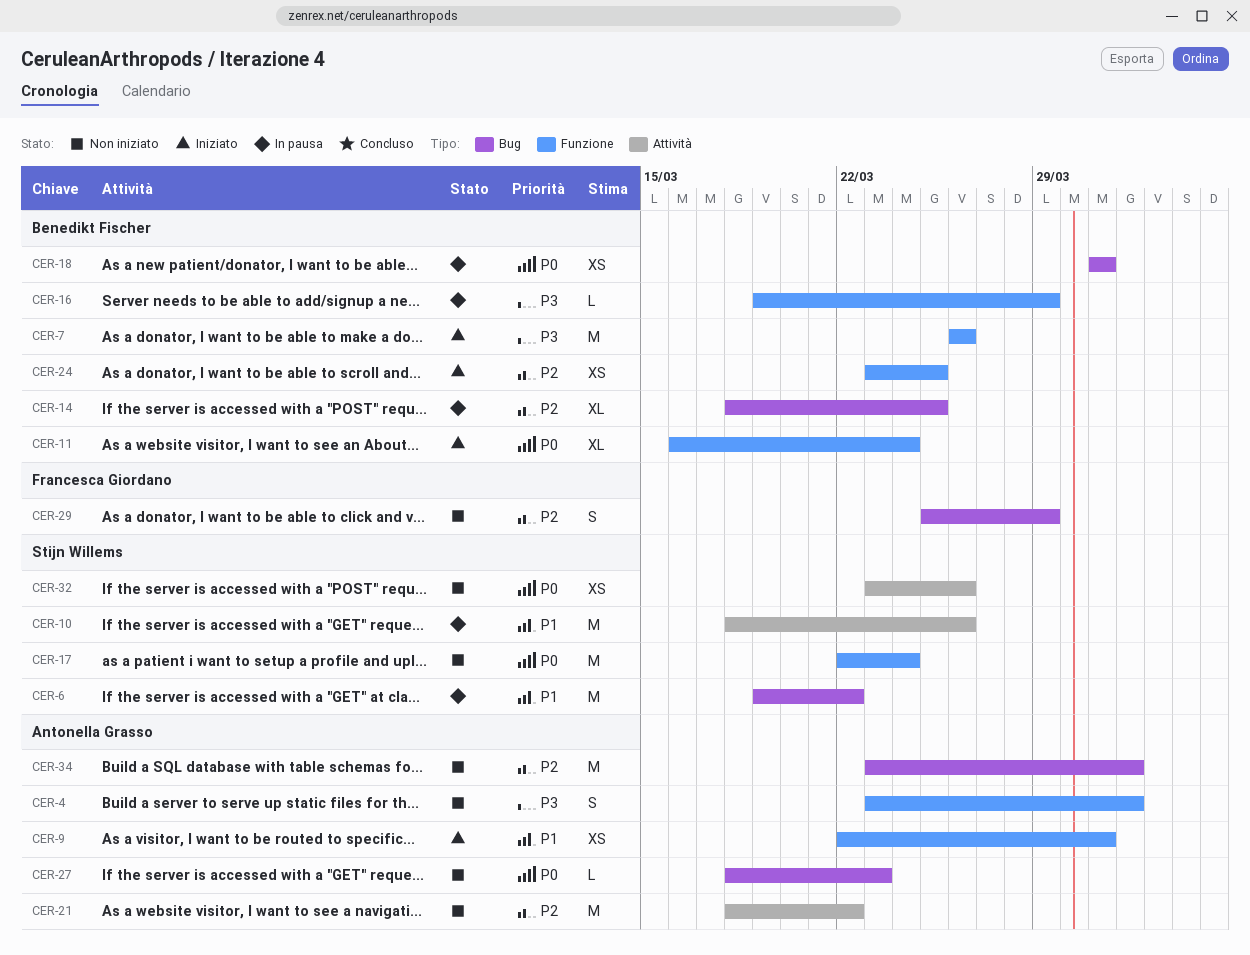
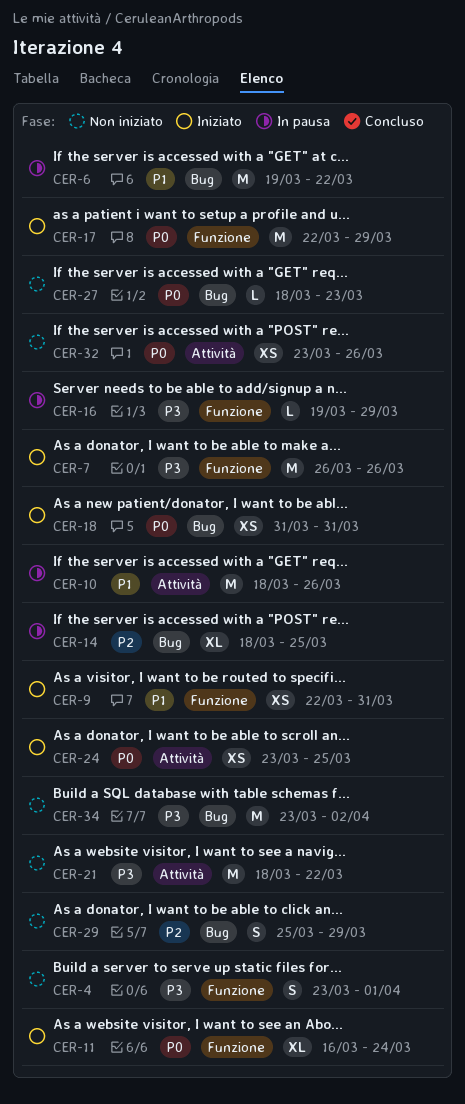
CER-17, status: Non iniziato -> Iniziato
CER-17, due: Mar 24 -> Mar 29
CER-18, status: In pausa -> Iniziato
CER-21, priority: P2 -> P3
CER-24, priority: P2 -> P0
CER-24, label: Funzione -> Attività
CER-34, priority: P2 -> P3
CER-34, due: Apr 1 -> Apr 2

